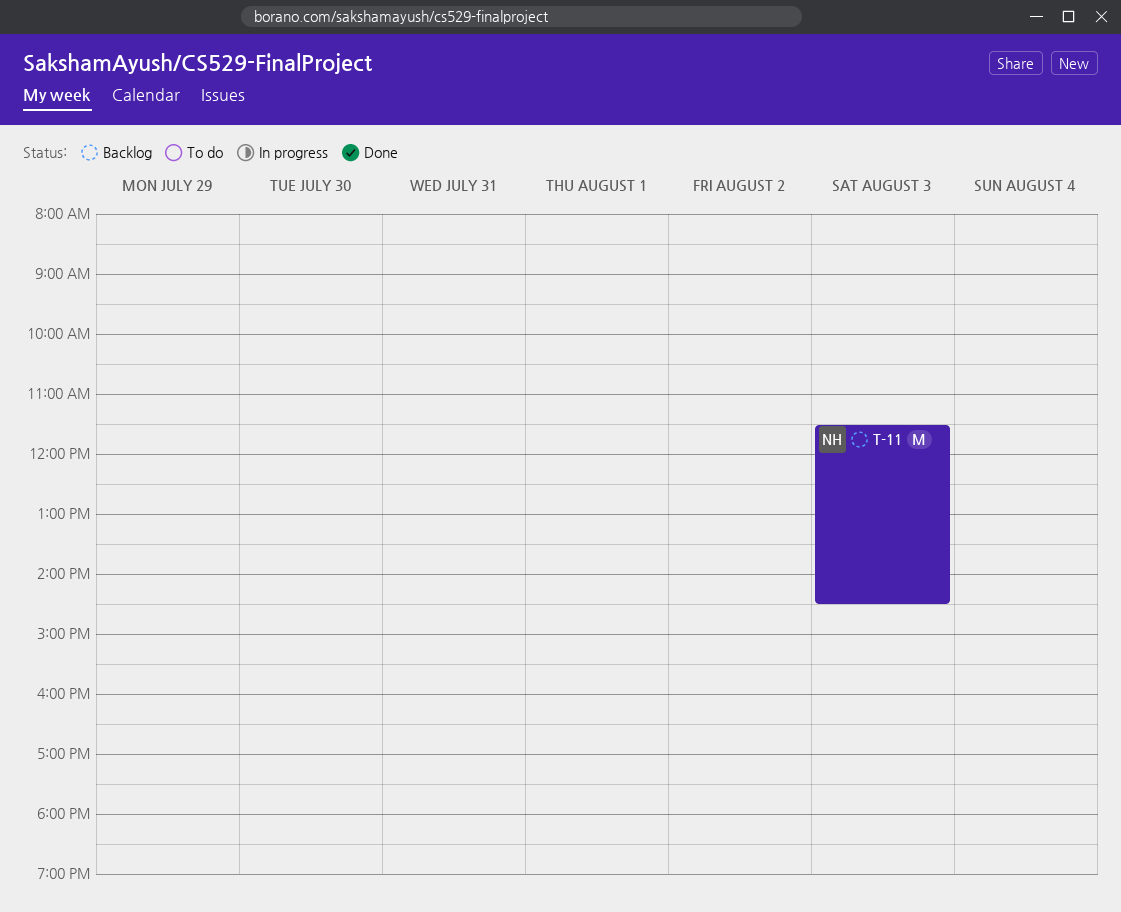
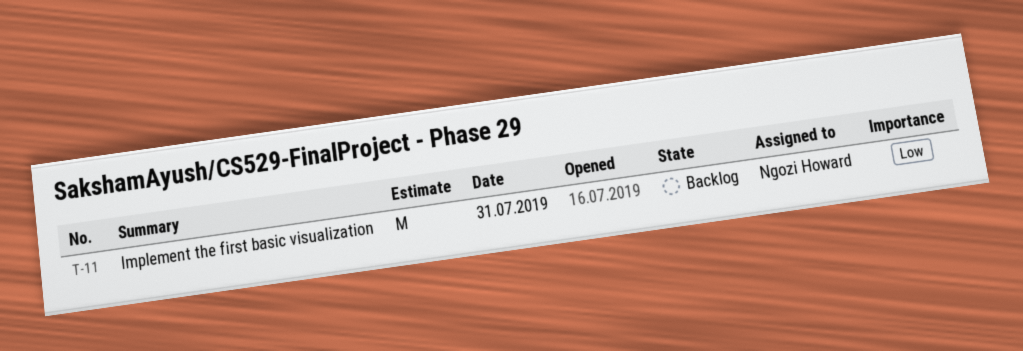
T-11, day: Aug 3 -> Jul 31

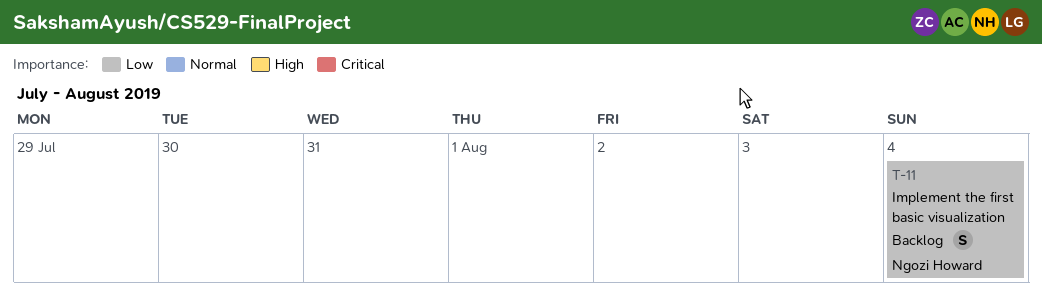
T-11, estimate: M -> S
T-11, day: Jul 31 -> Aug 4

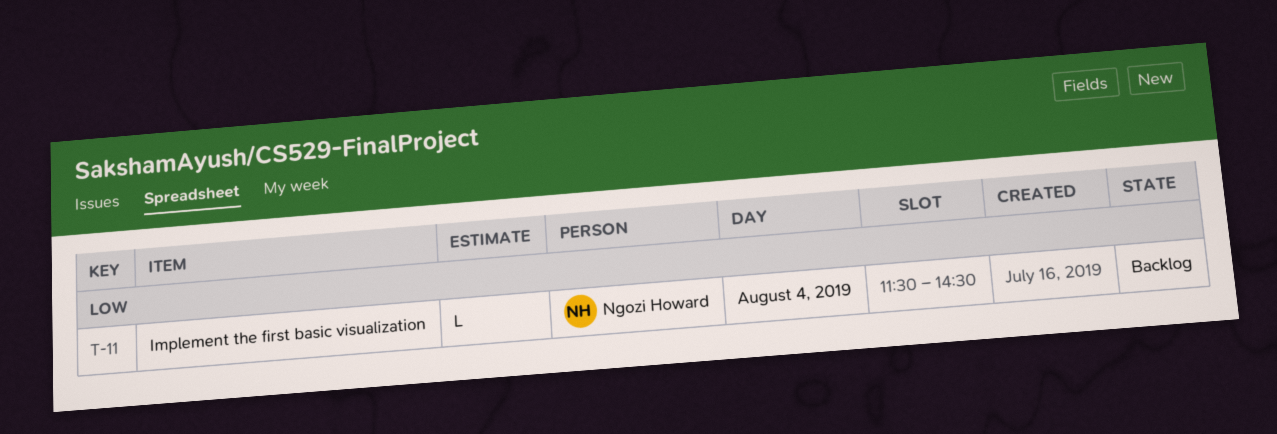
T-11, estimate: S -> L

